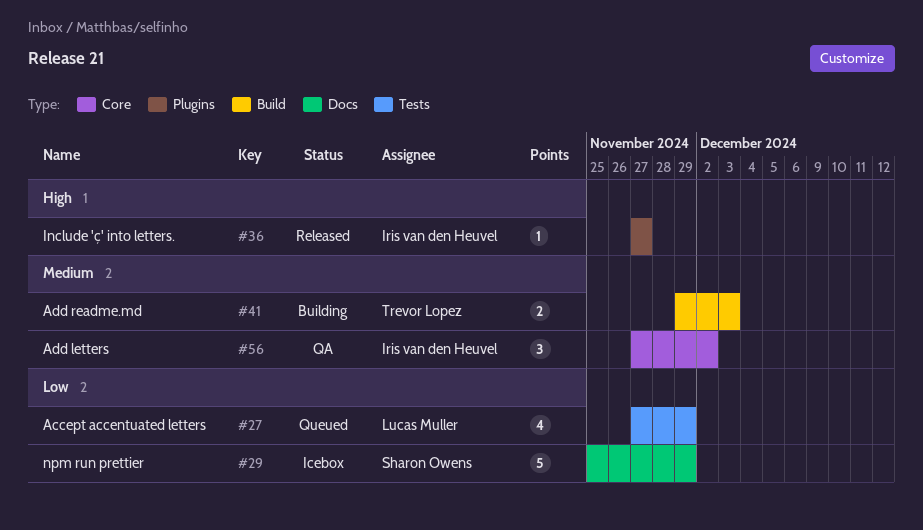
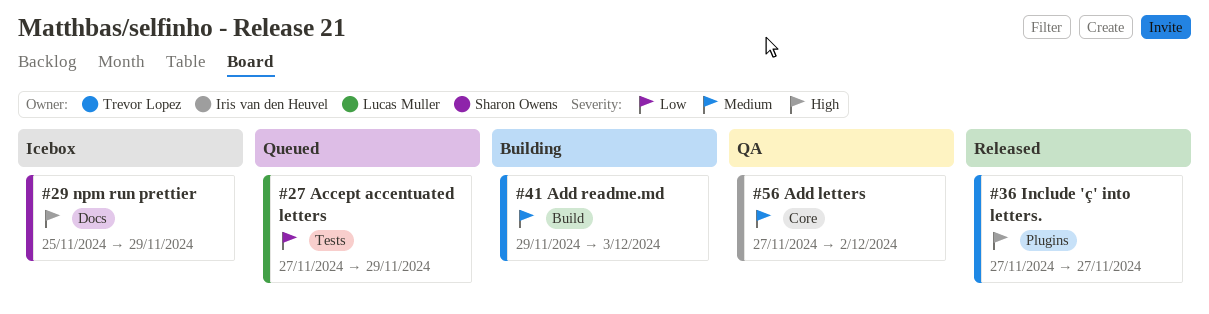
#29, priority: Low -> High
#36, owner: Iris van den Heuvel -> Trevor Lopez

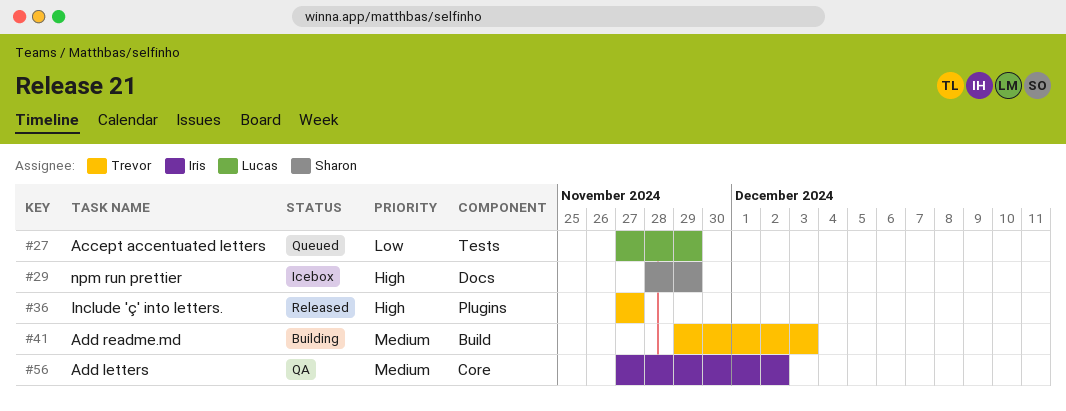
#29, start: Nov 25 -> Nov 28

